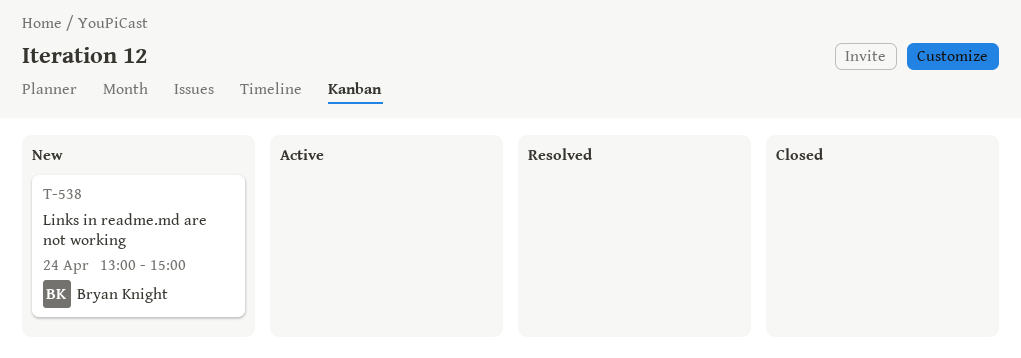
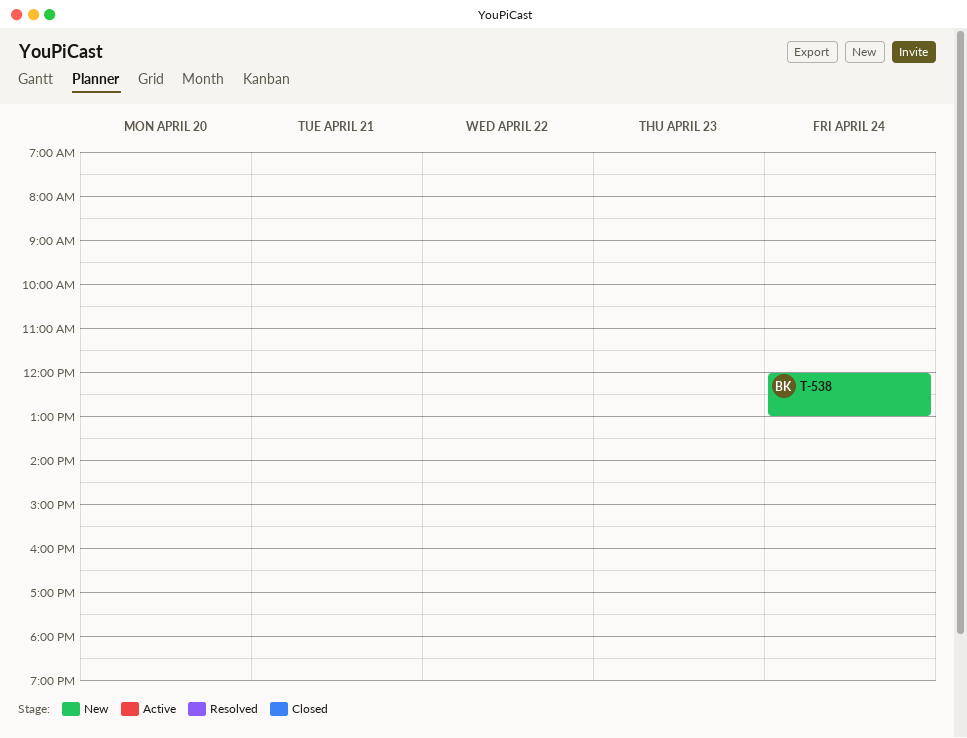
T-538, begins: 13:00 -> 12:00
T-538, ends: 15:00 -> 13:00

